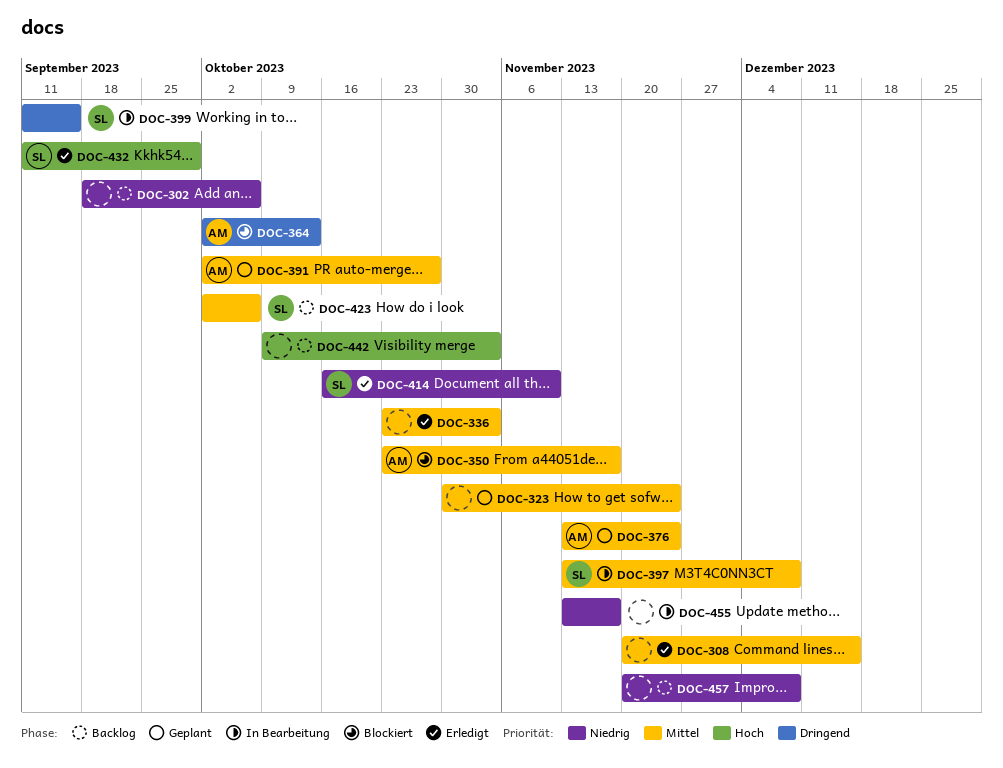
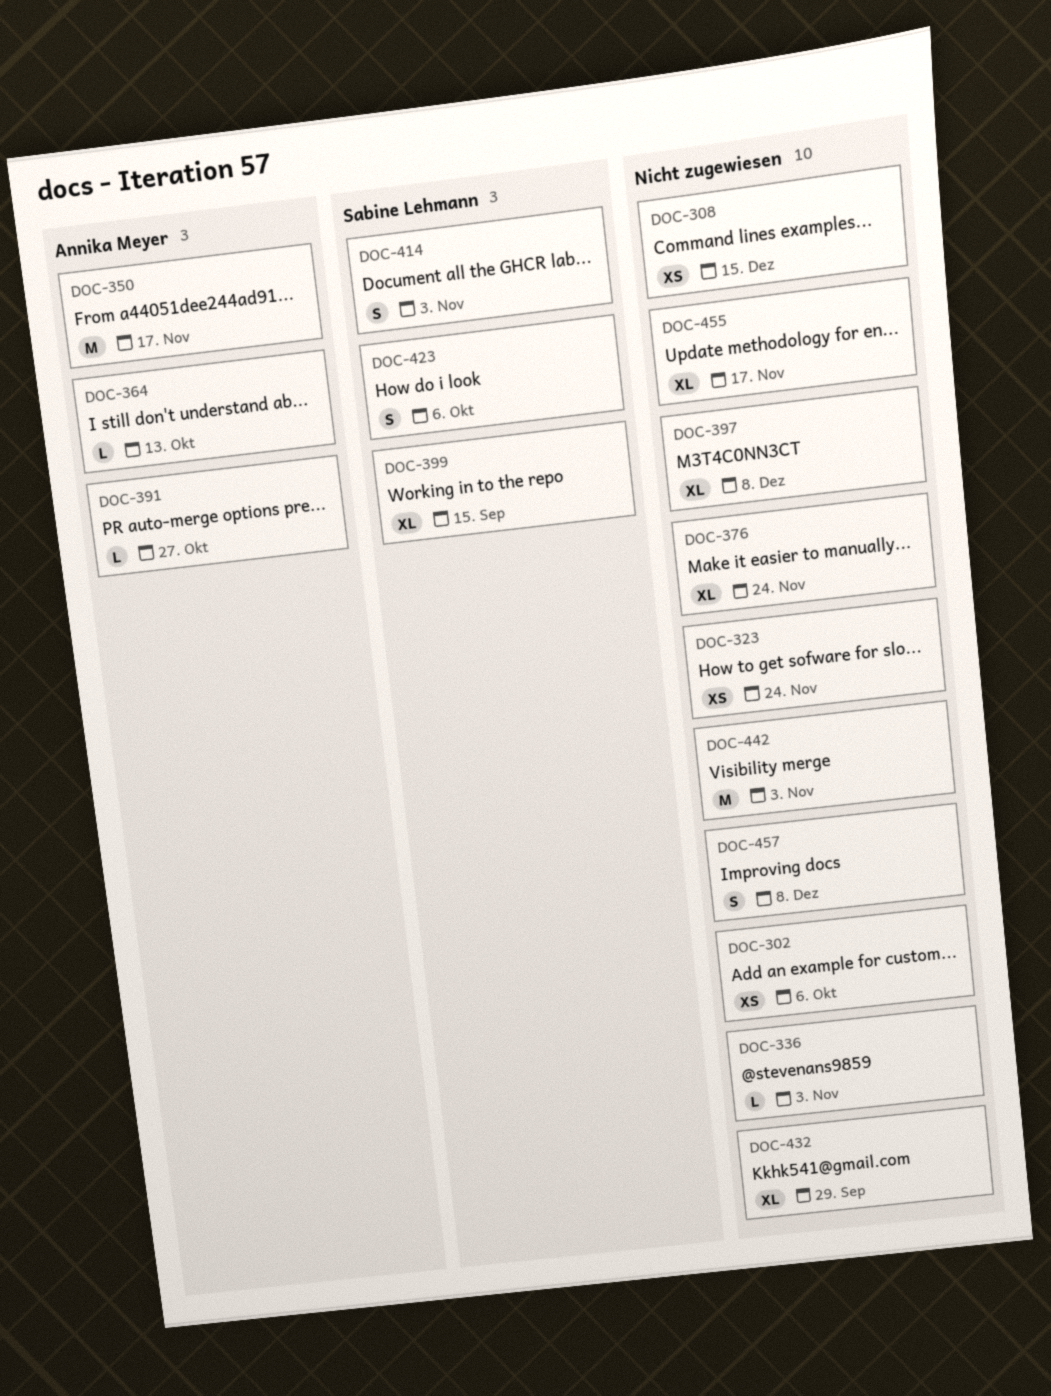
DOC-376, owner: Annika Meyer -> none
DOC-397, owner: Sabine Lehmann -> none
DOC-414, due: Nov 10 -> Nov 3
DOC-432, owner: Sabine Lehmann -> none

